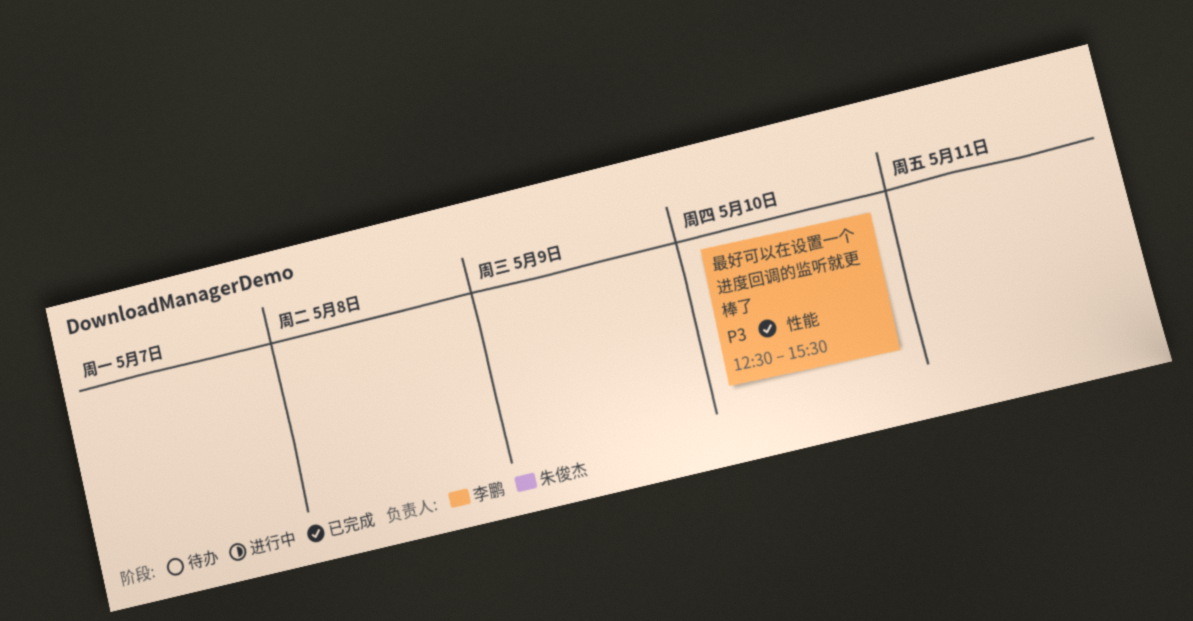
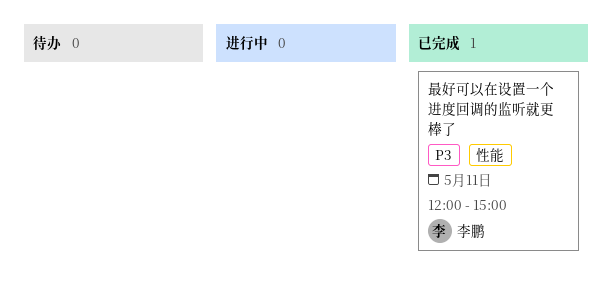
最好可以在设置一个进度回调的监听就更棒了, day: May 10 -> May 11
最好可以在设置一个进度回调的监听就更棒了, begins: 12:30 -> 12:00
最好可以在设置一个进度回调的监听就更棒了, ends: 15:30 -> 15:00

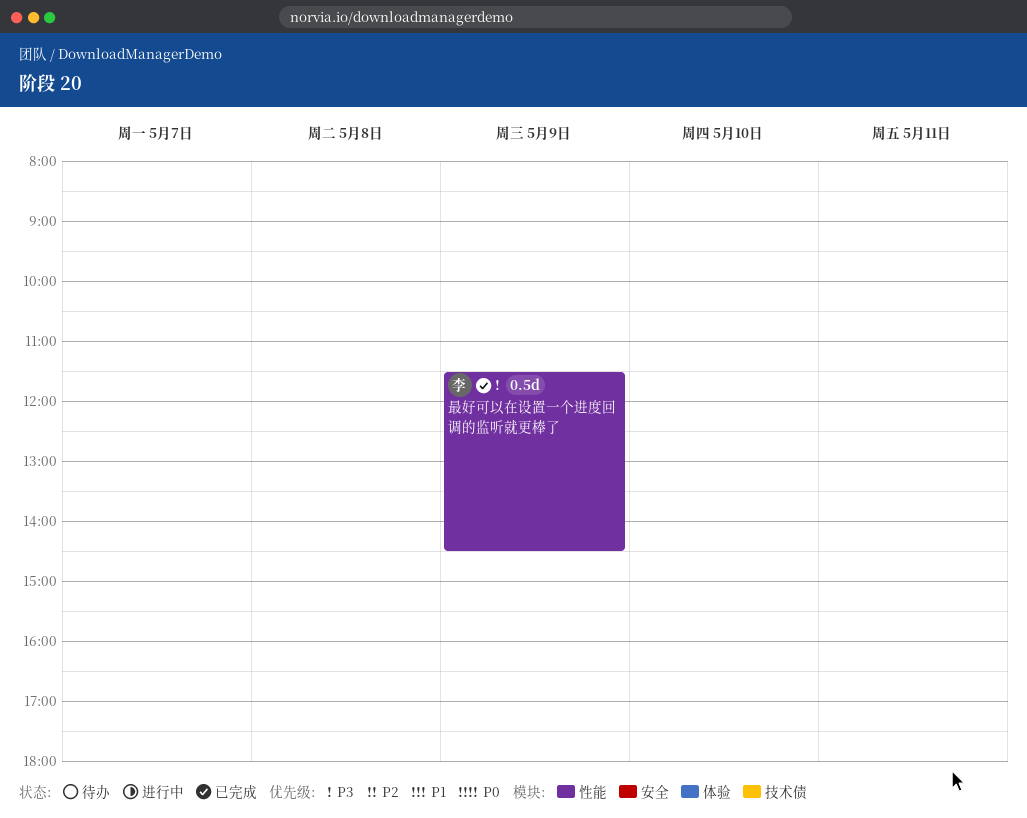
最好可以在设置一个进度回调的监听就更棒了, day: May 11 -> May 9
最好可以在设置一个进度回调的监听就更棒了, begins: 12:00 -> 11:30
最好可以在设置一个进度回调的监听就更棒了, ends: 15:00 -> 14:30

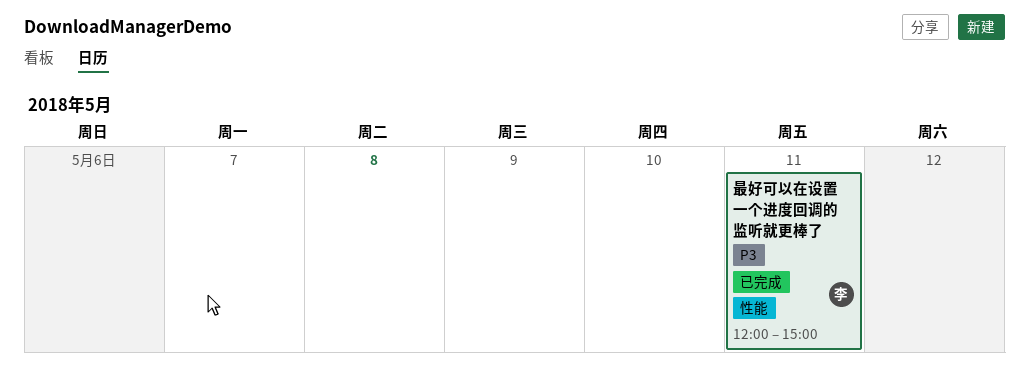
最好可以在设置一个进度回调的监听就更棒了, day: May 9 -> May 11
最好可以在设置一个进度回调的监听就更棒了, begins: 11:30 -> 12:00
最好可以在设置一个进度回调的监听就更棒了, ends: 14:30 -> 15:00

